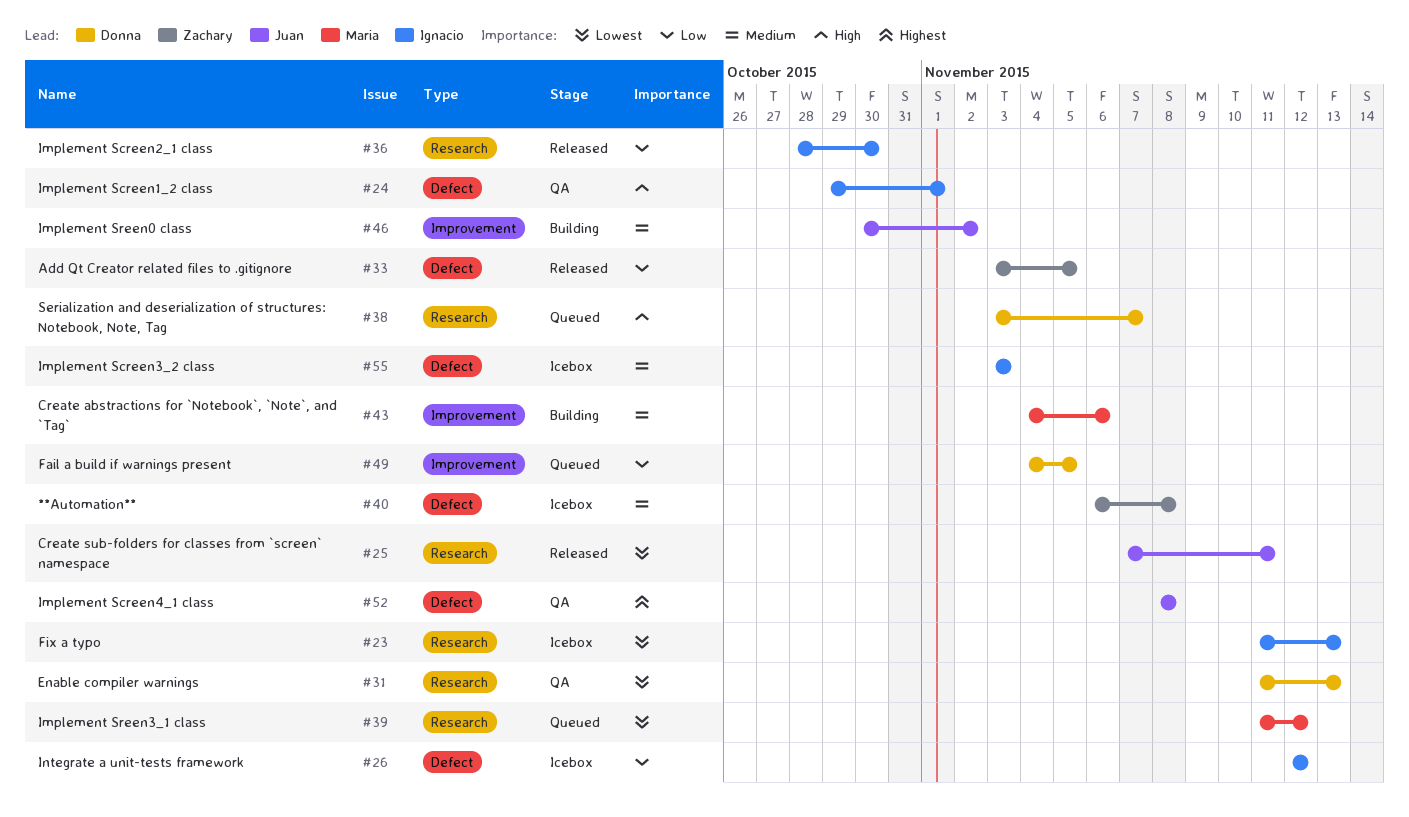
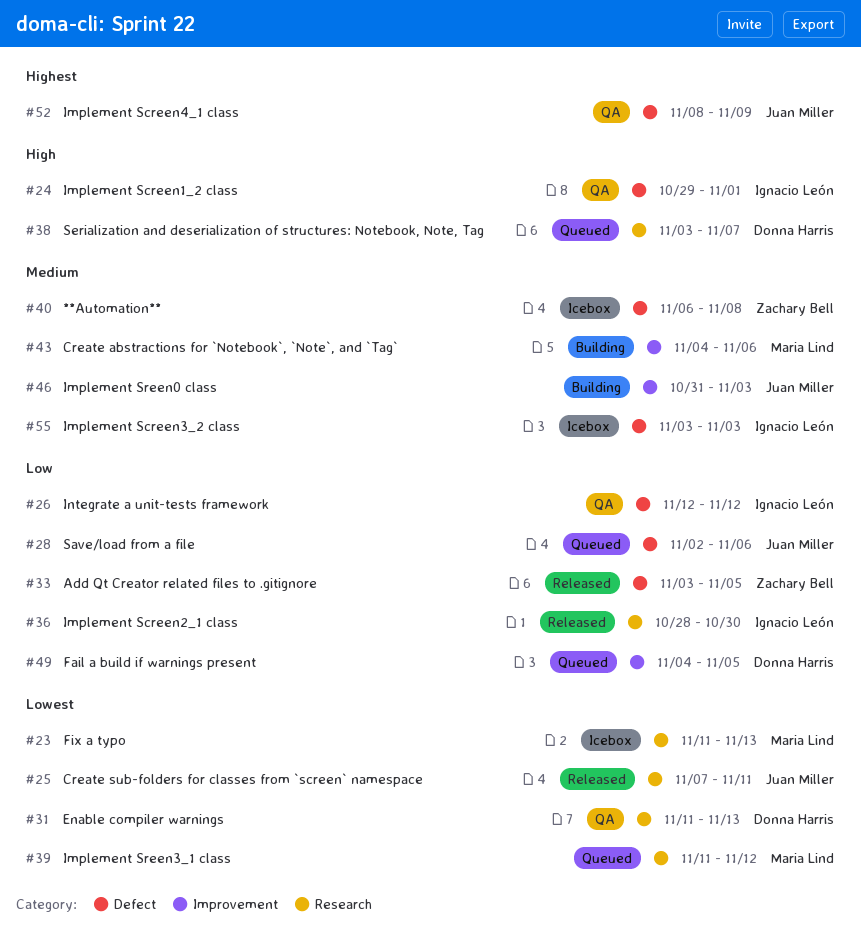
#23, owner: Ignacio León -> Maria Lind
#26, status: Icebox -> QA
#28: none -> present
#46, start: Oct 30 -> Oct 31
#46, due: Nov 2 -> Nov 3
#52, due: Nov 8 -> Nov 9

